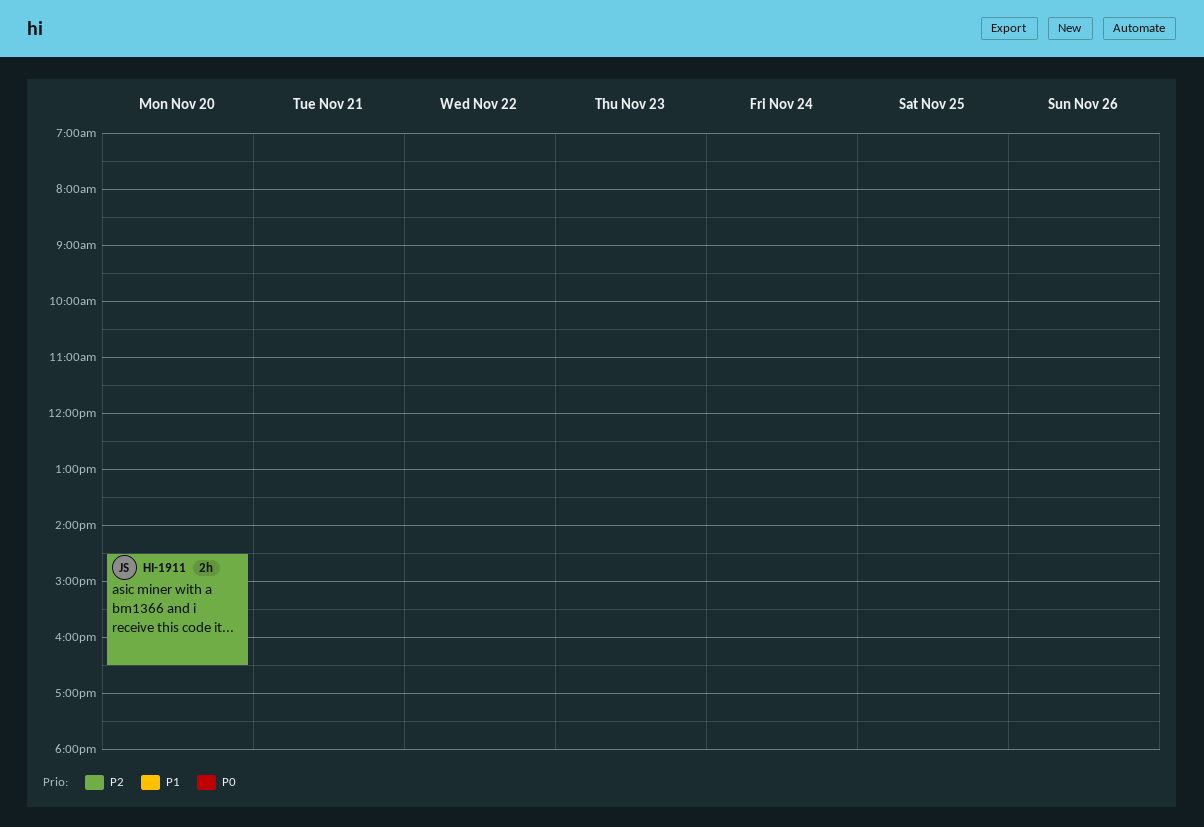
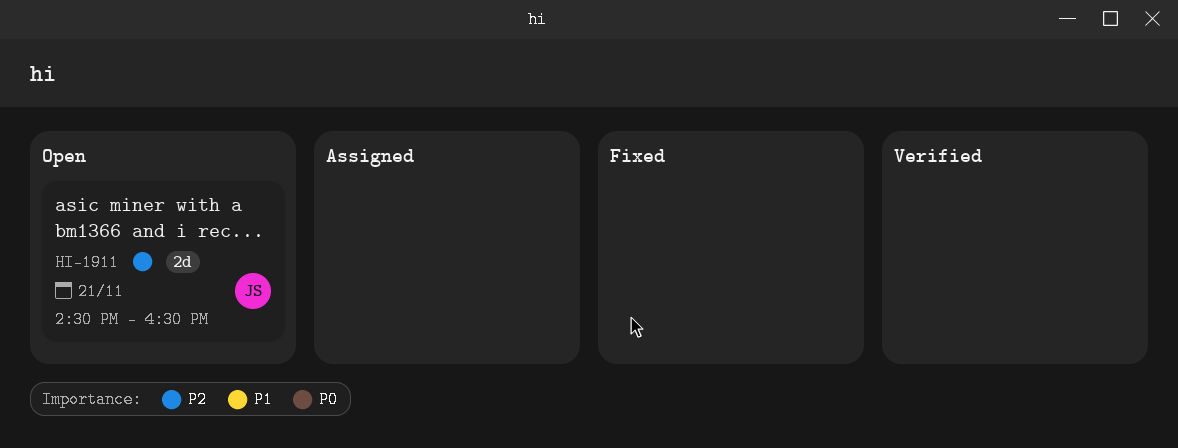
HI-1911, estimate: 2h -> 2d
HI-1911, day: Nov 20 -> Nov 21

